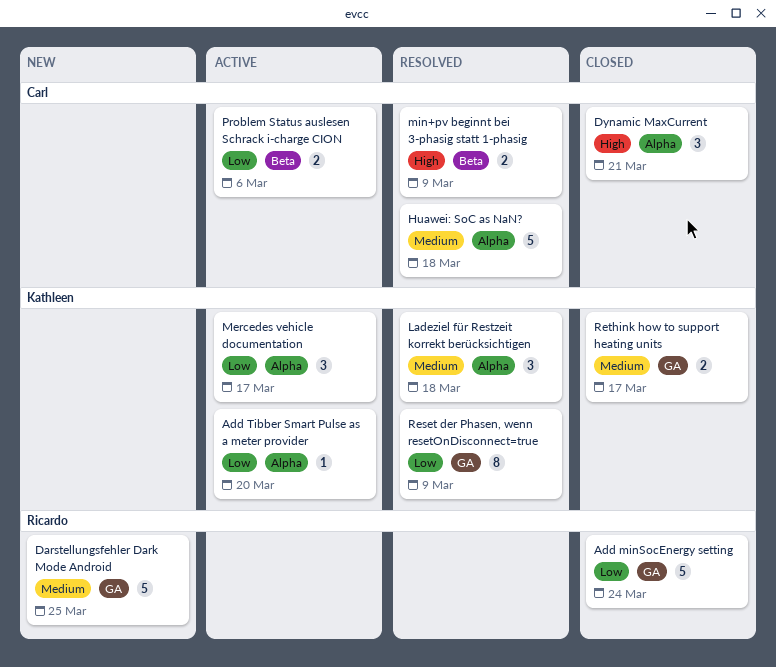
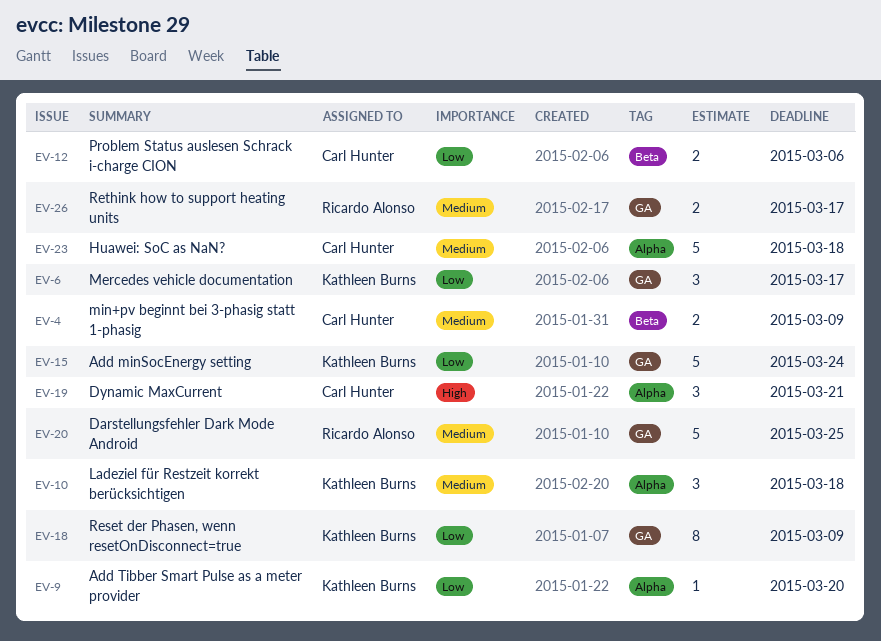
Add minSocEnergy setting, owner: Ricardo Alonso -> Kathleen Burns
Mercedes vehicle documentation, label: Alpha -> GA
min+pv beginnt bei 3-phasig statt 1-phasig, priority: High -> Medium
Rethink how to support heating units, owner: Kathleen Burns -> Ricardo Alonso

